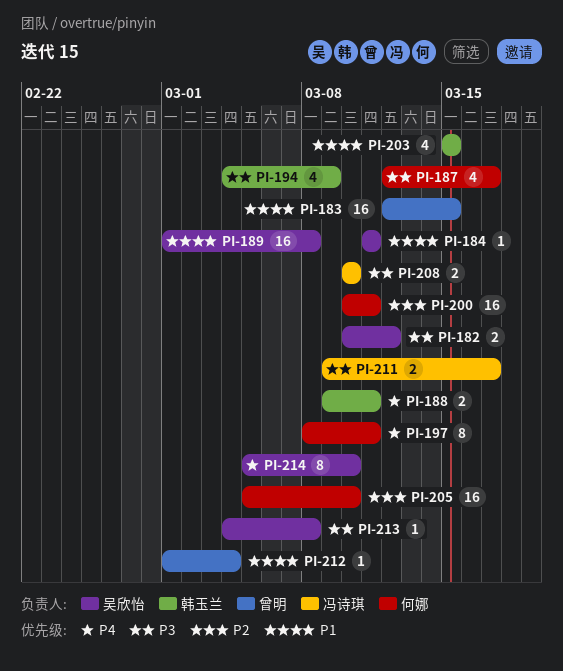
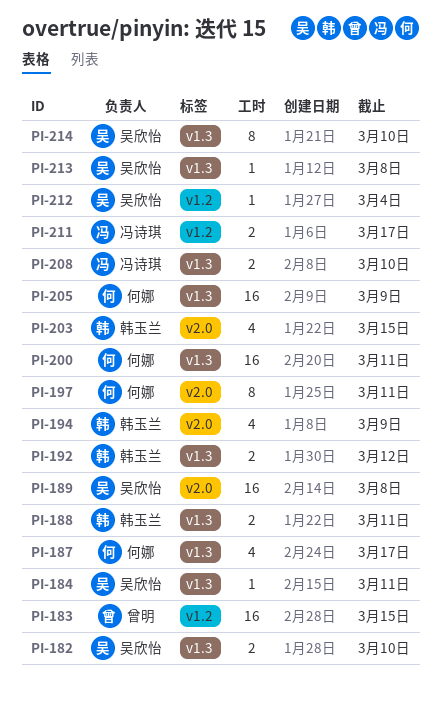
PI-182, due: Mar 12 -> Mar 10
PI-192: none -> present
PI-205, due: Mar 10 -> Mar 9
PI-212, owner: 曾明 -> 吴欣怡

